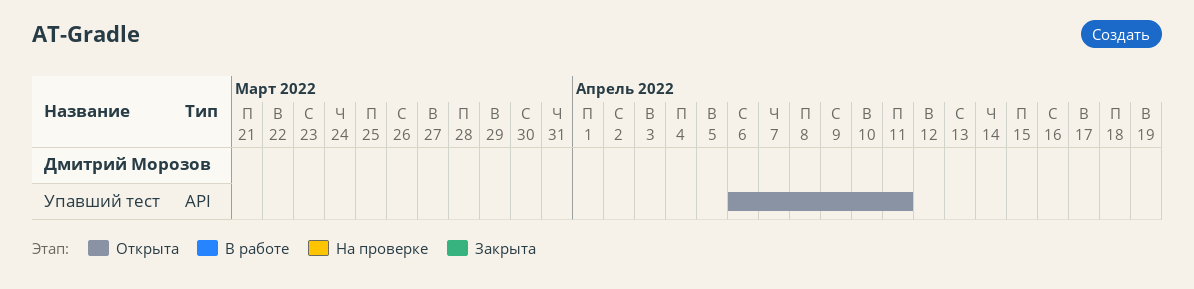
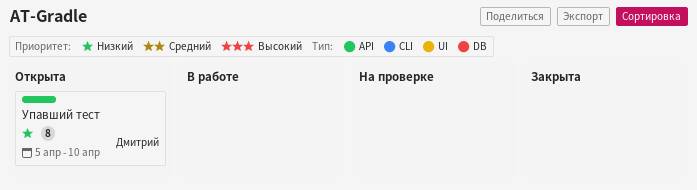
Упавший тест, start: Apr 6 -> Apr 5
Упавший тест, due: Apr 11 -> Apr 10

